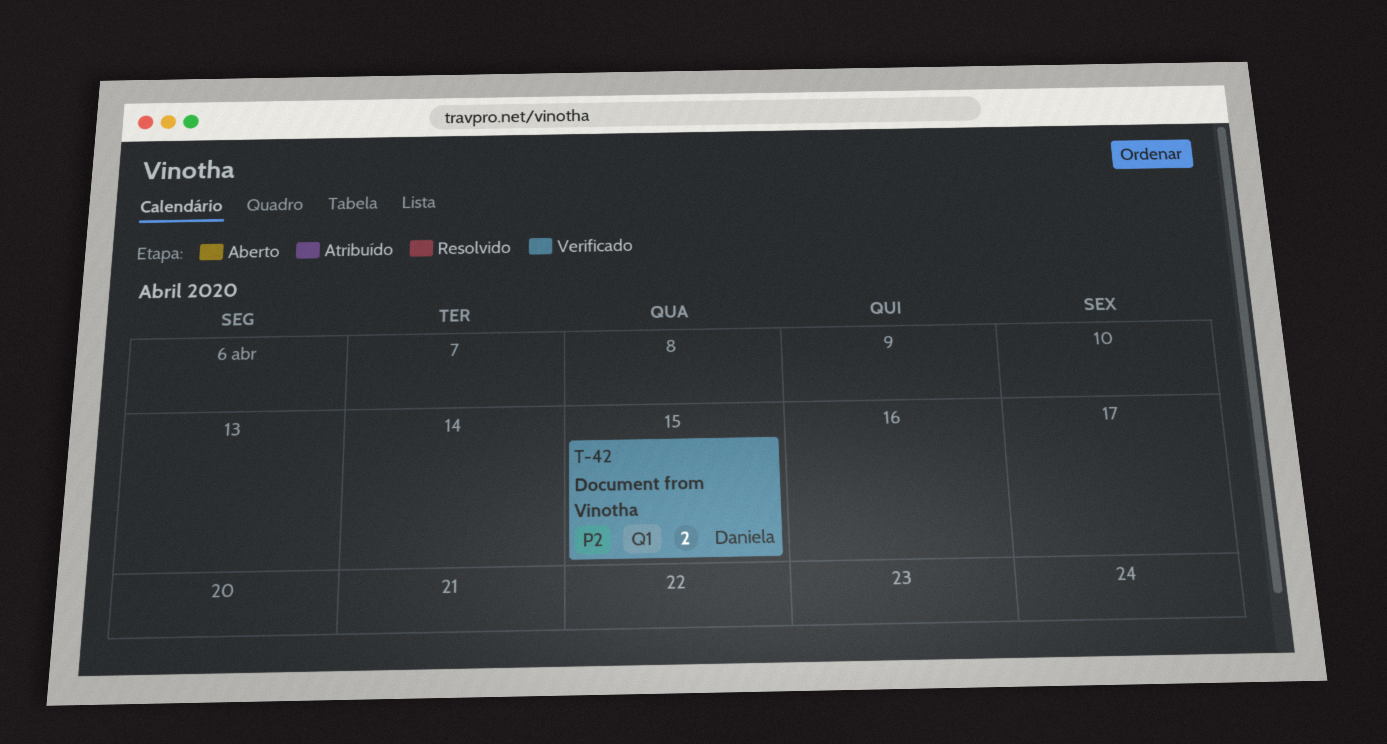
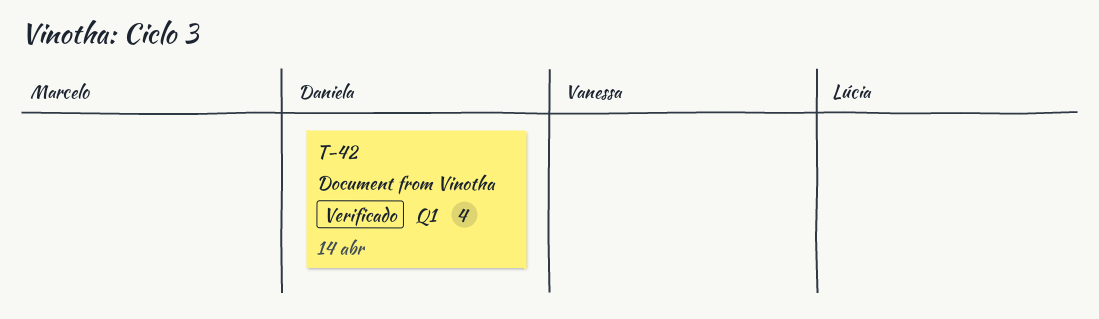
T-42, estimate: 2 -> 4
T-42, due: Apr 15 -> Apr 14

